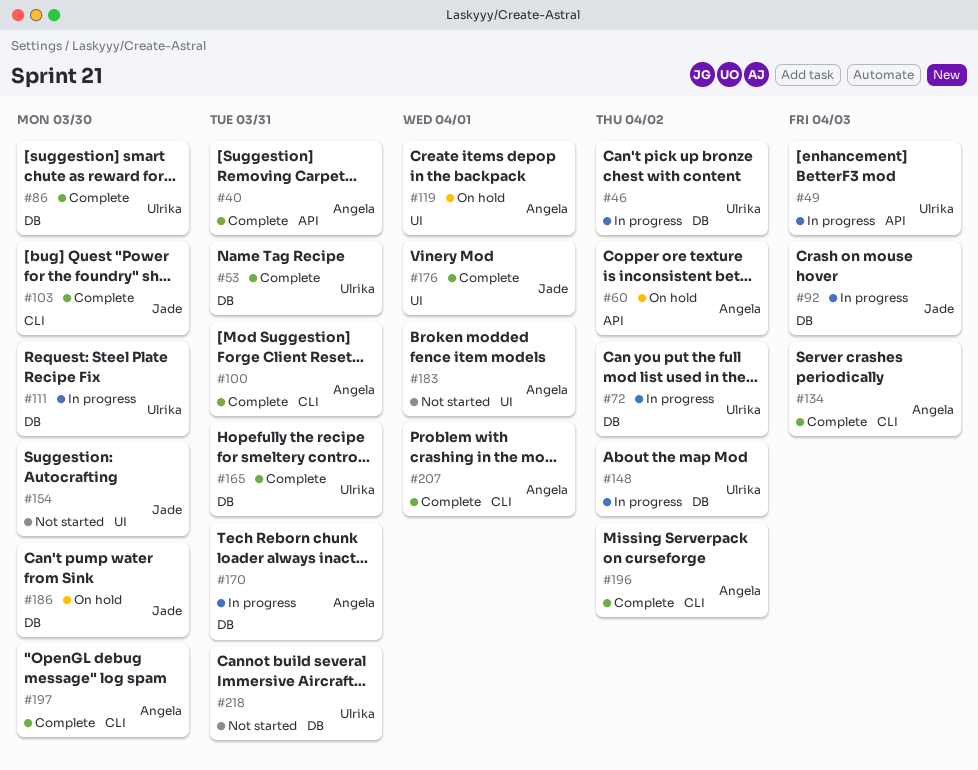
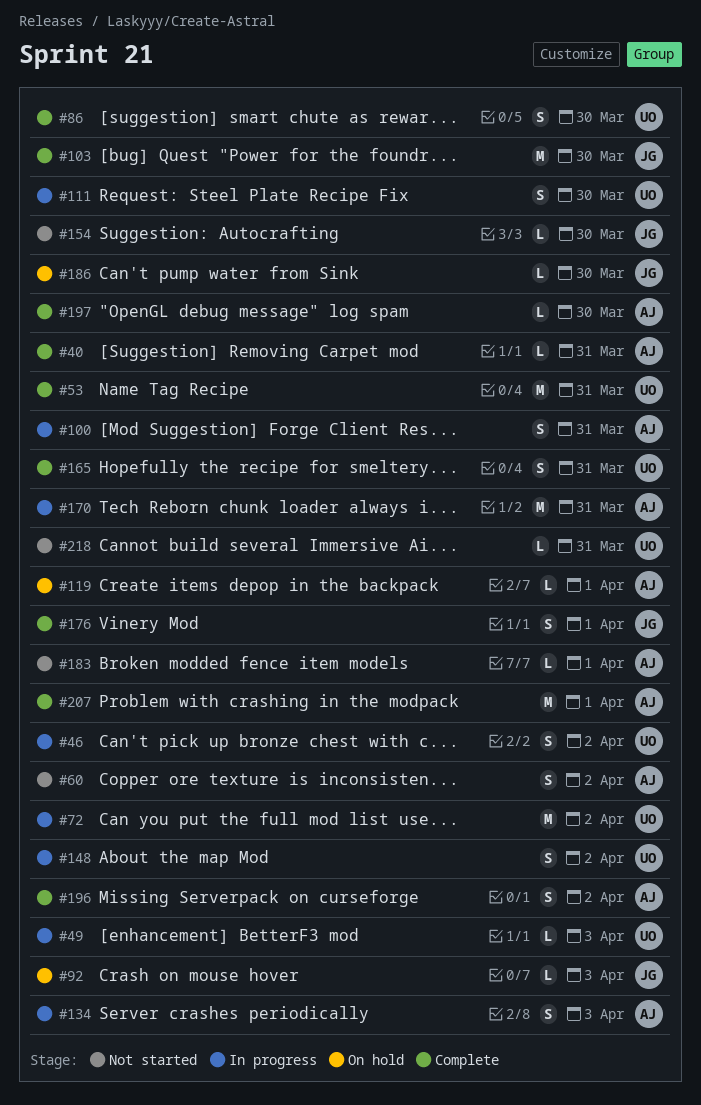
#60, status: On hold -> Not started
#92, status: In progress -> On hold
#100, status: Complete -> In progress
#134, status: Complete -> In progress

